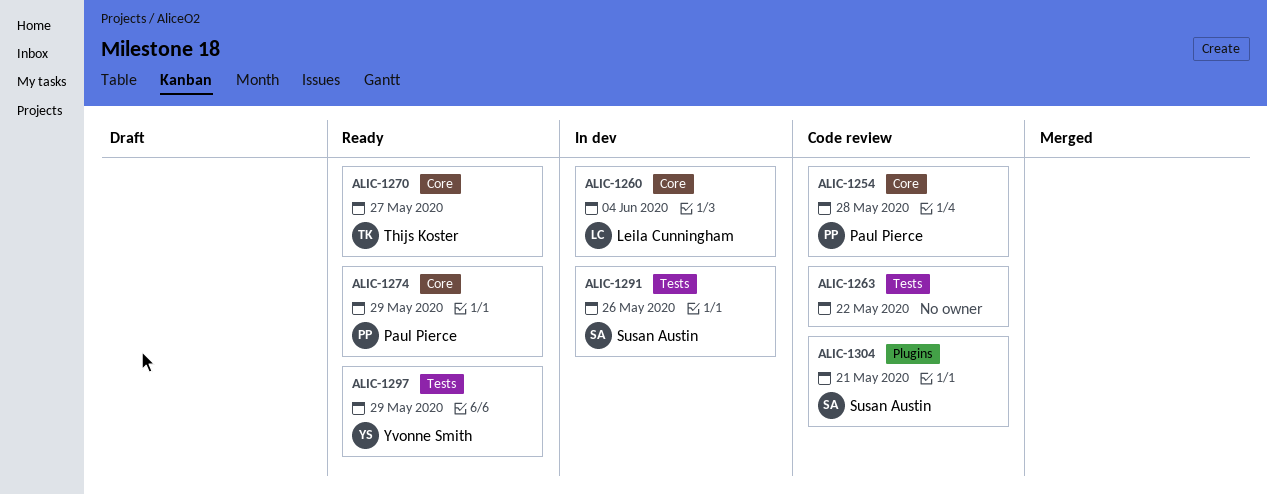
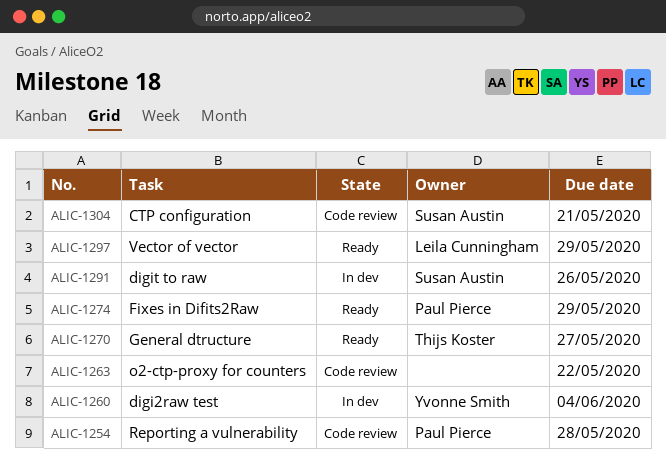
ALIC-1260, owner: Leila Cunningham -> Yvonne Smith
ALIC-1297, owner: Yvonne Smith -> Leila Cunningham

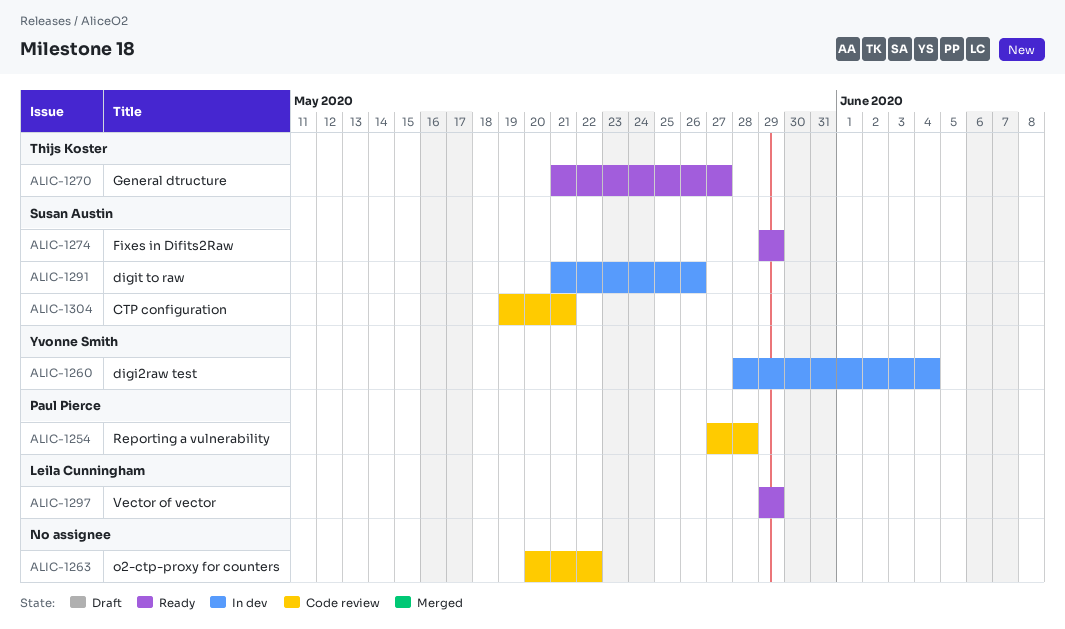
ALIC-1274, owner: Paul Pierce -> Susan Austin

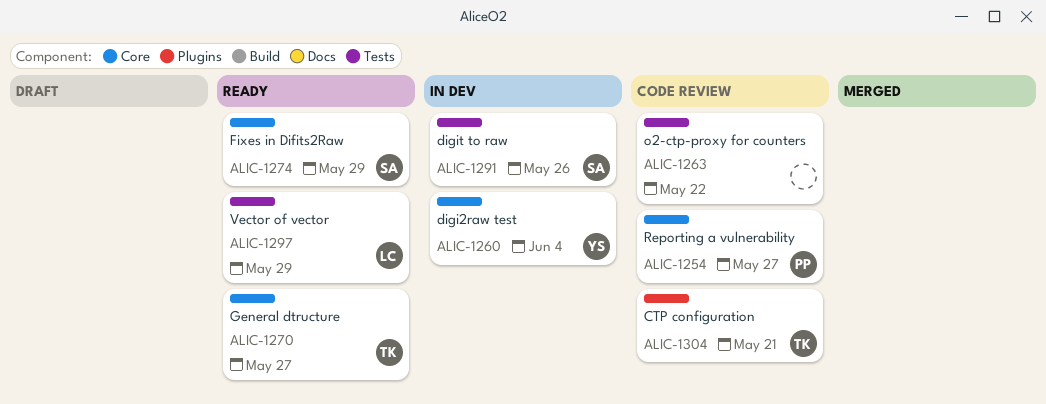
ALIC-1254, due: May 28 -> May 27
ALIC-1304, owner: Susan Austin -> Thijs Koster

